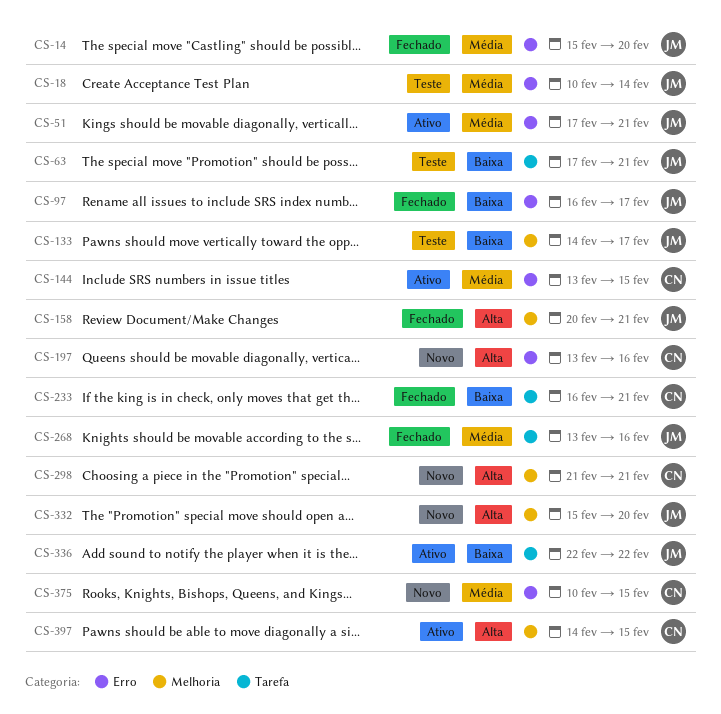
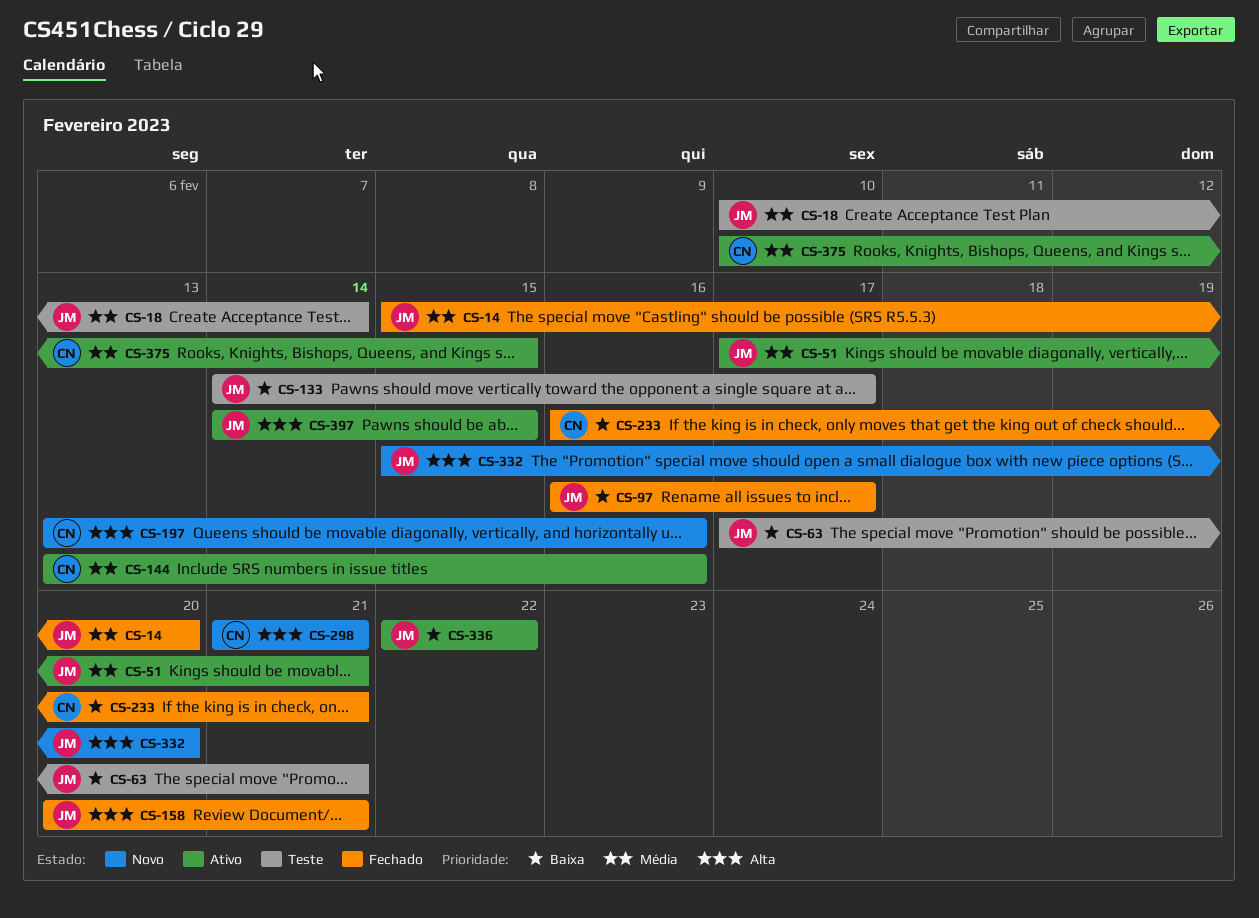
CS-144, due: Feb 15 -> Feb 16
CS-268: present -> none
CS-375, status: Novo -> Ativo
CS-397, owner: CN -> JM

